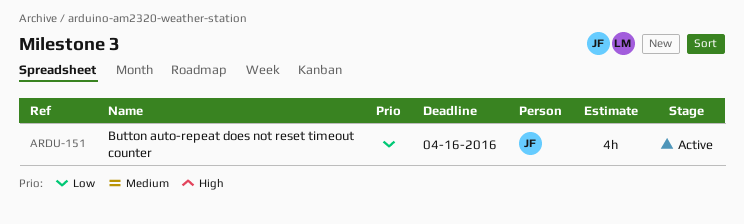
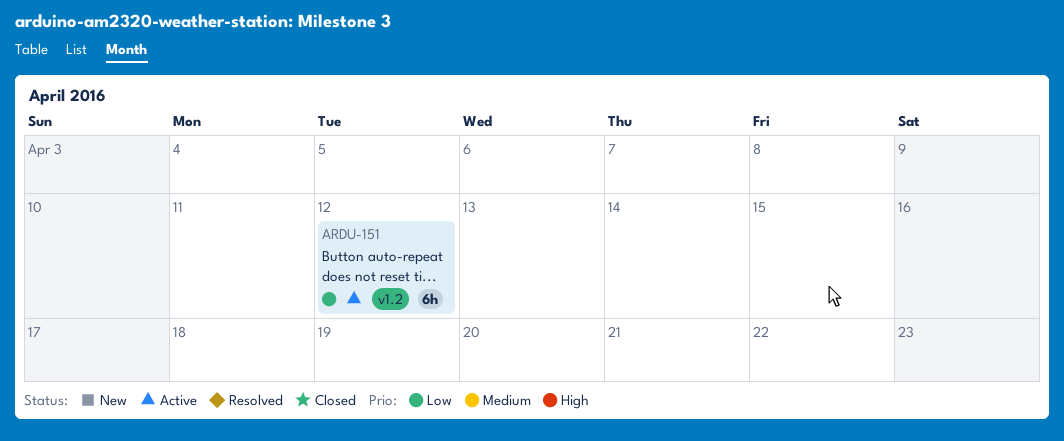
ARDU-151, estimate: 4h -> 6h
ARDU-151, due: Apr 16 -> Apr 12

